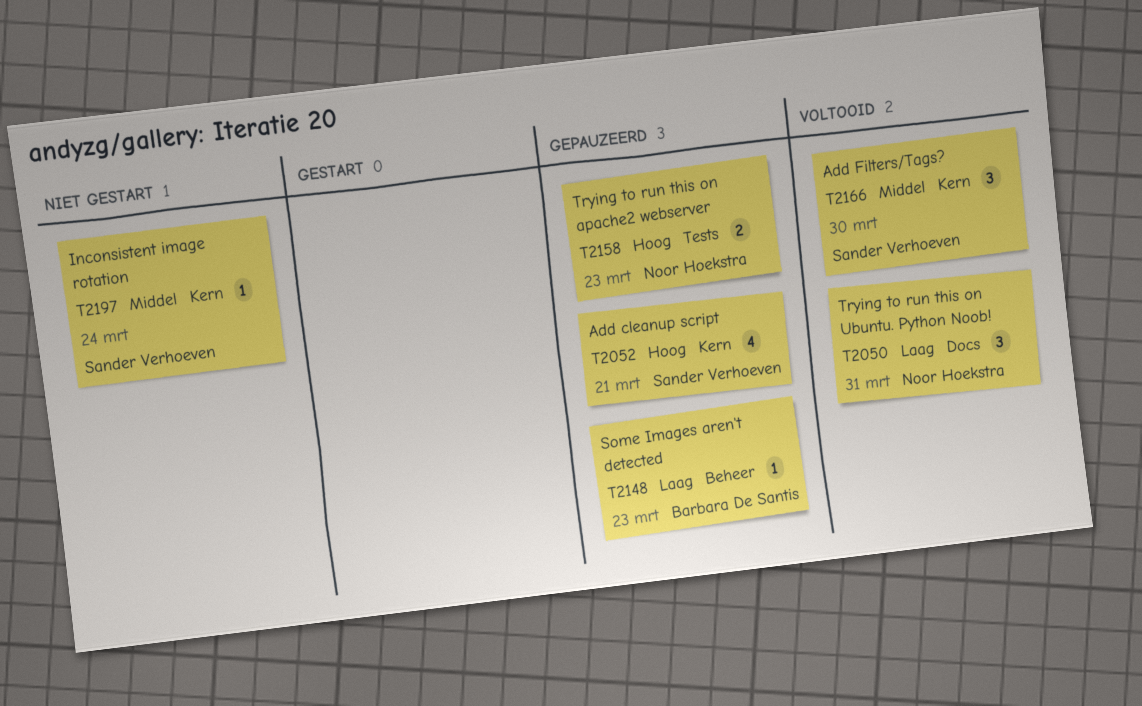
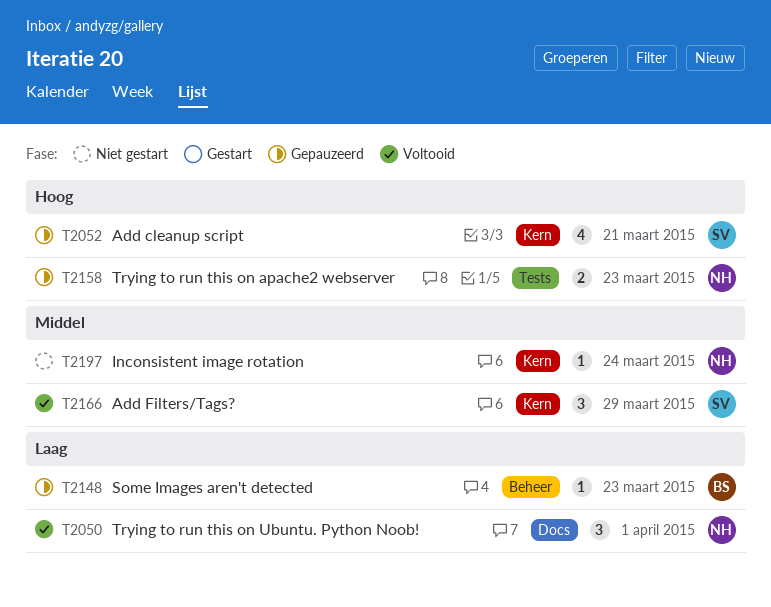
T2050, due: Mar 31 -> Apr 1
T2166, due: Mar 30 -> Mar 29
T2197, owner: Sander Verhoeven -> Noor Hoekstra

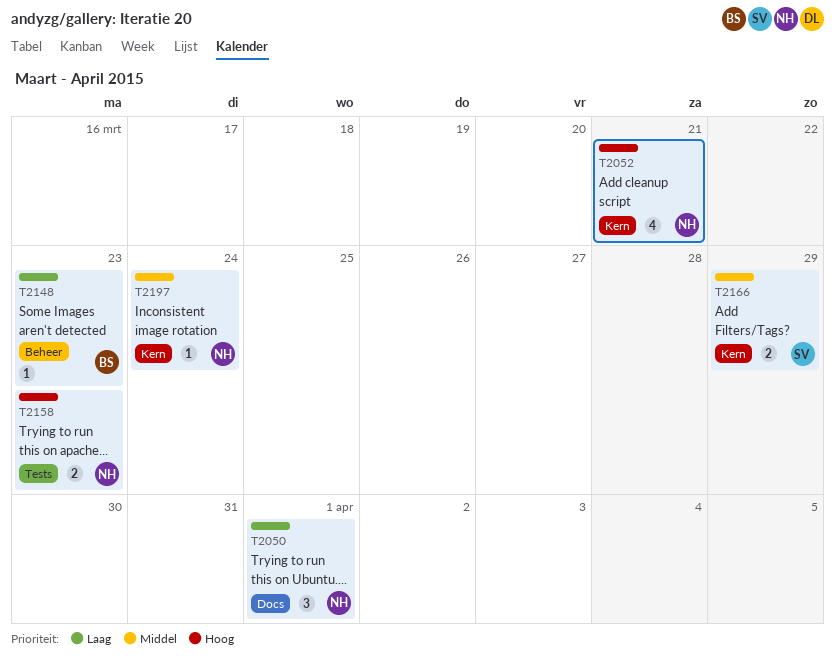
T2052, owner: SV -> NH
T2166, estimate: 3 -> 2

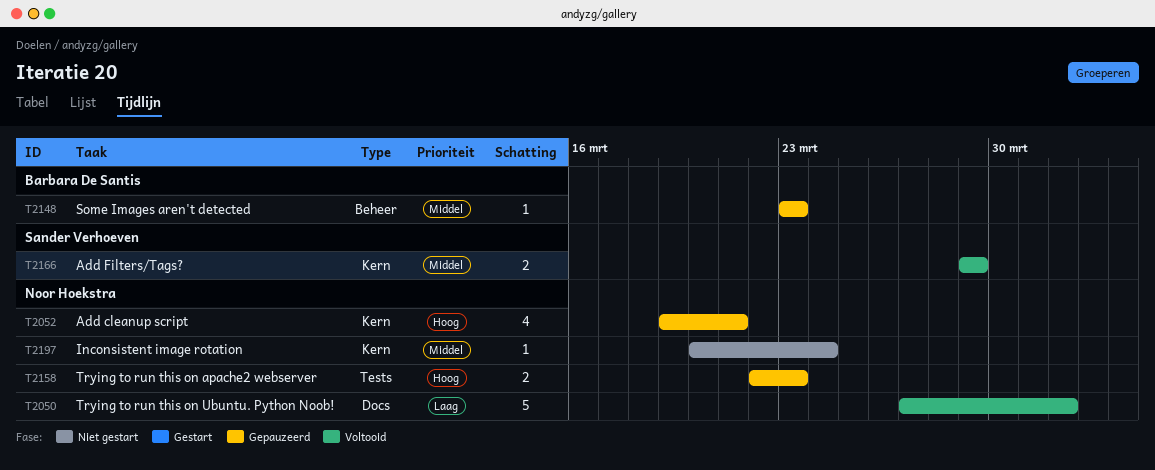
T2050, estimate: 3 -> 5
T2148, priority: Laag -> Middel

